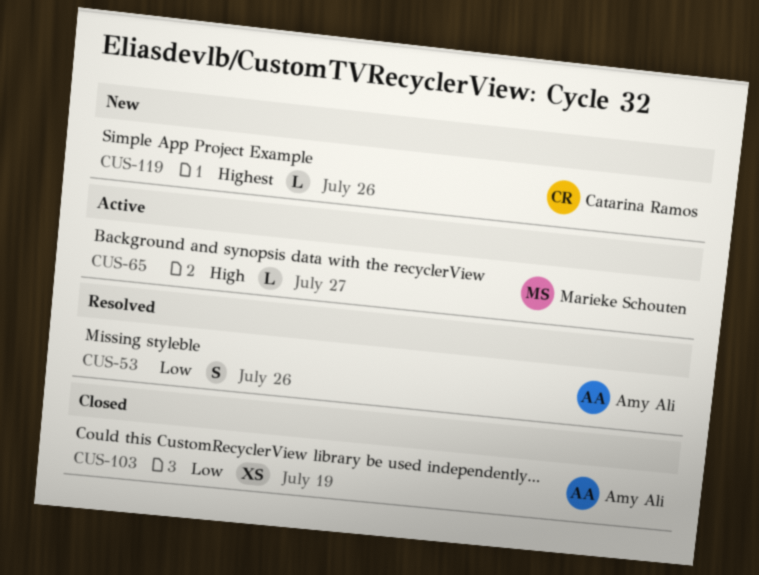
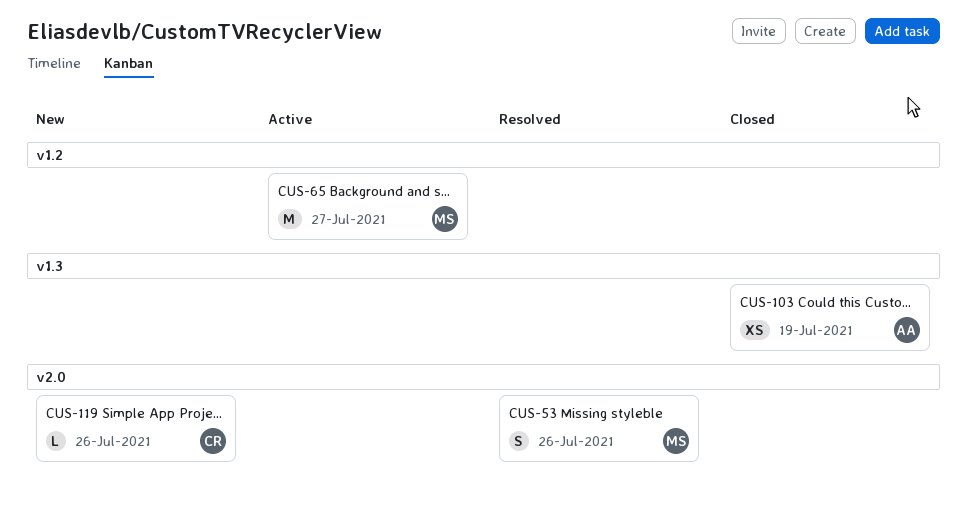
CUS-53, owner: Amy Ali -> Marieke Schouten
CUS-65, estimate: L -> M

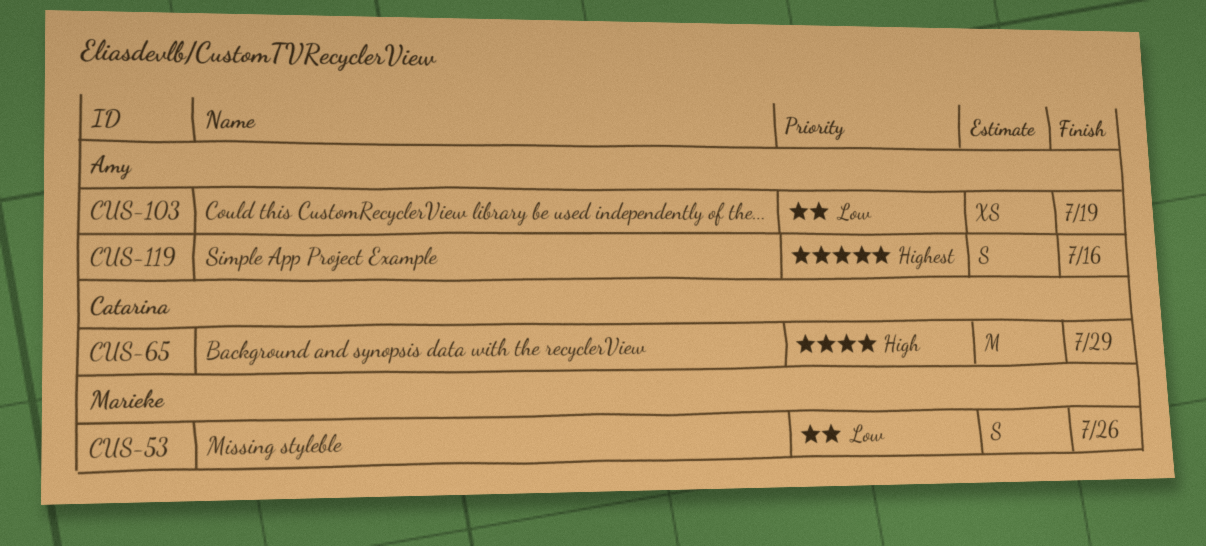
CUS-65, owner: Marieke -> Catarina
CUS-65, due: Jul 27 -> Jul 29
CUS-119, owner: Catarina -> Amy
CUS-119, estimate: L -> S
CUS-119, due: Jul 26 -> Jul 16

